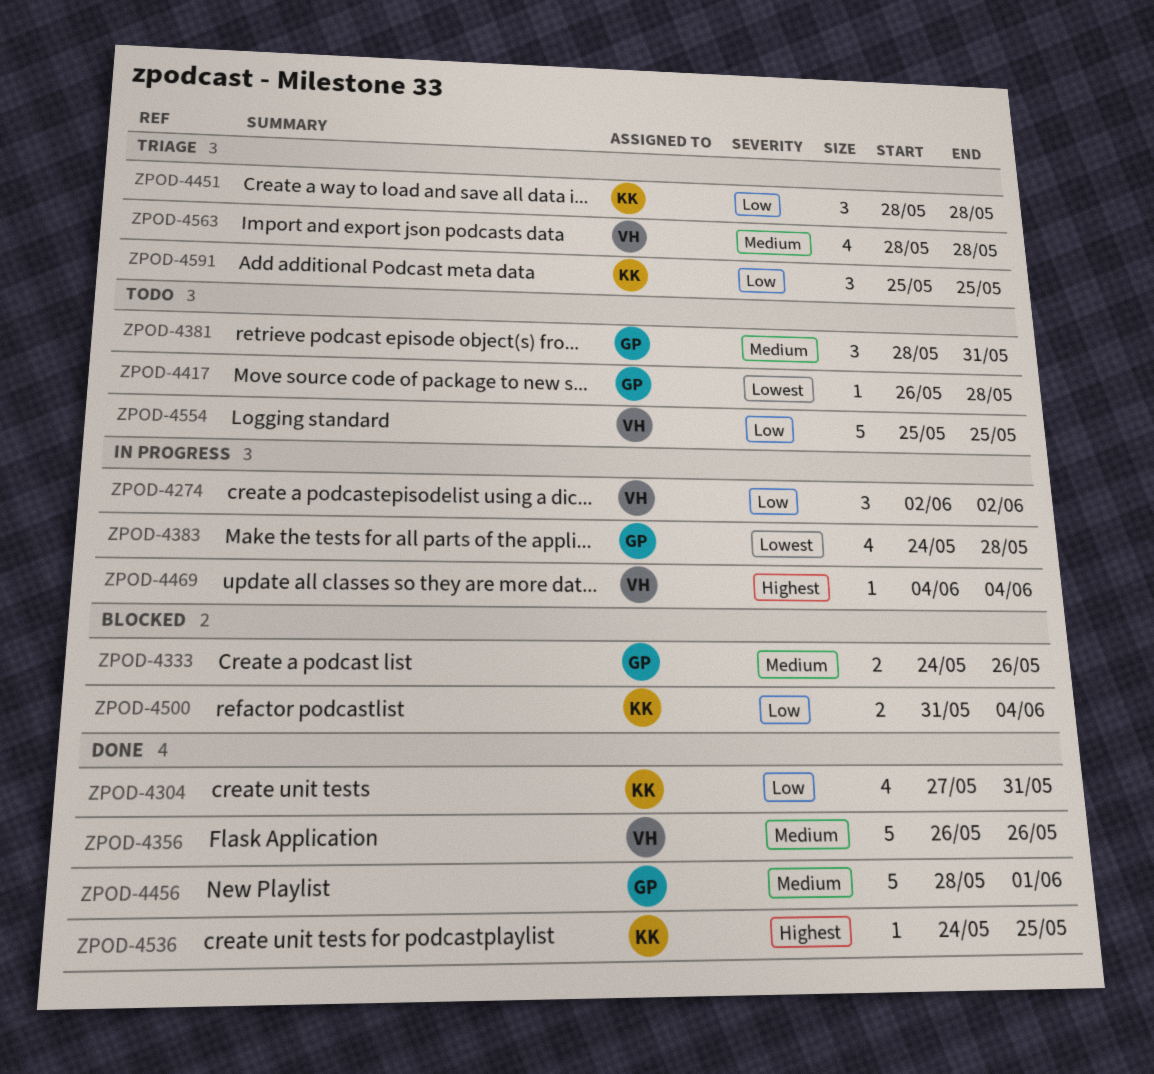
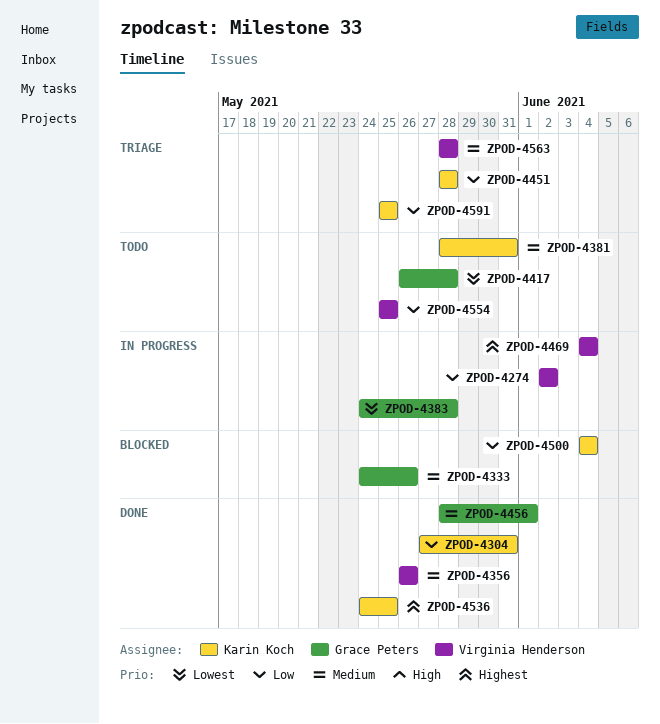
ZPOD-4381, owner: Grace Peters -> Karin Koch
ZPOD-4500, start: May 31 -> Jun 4

